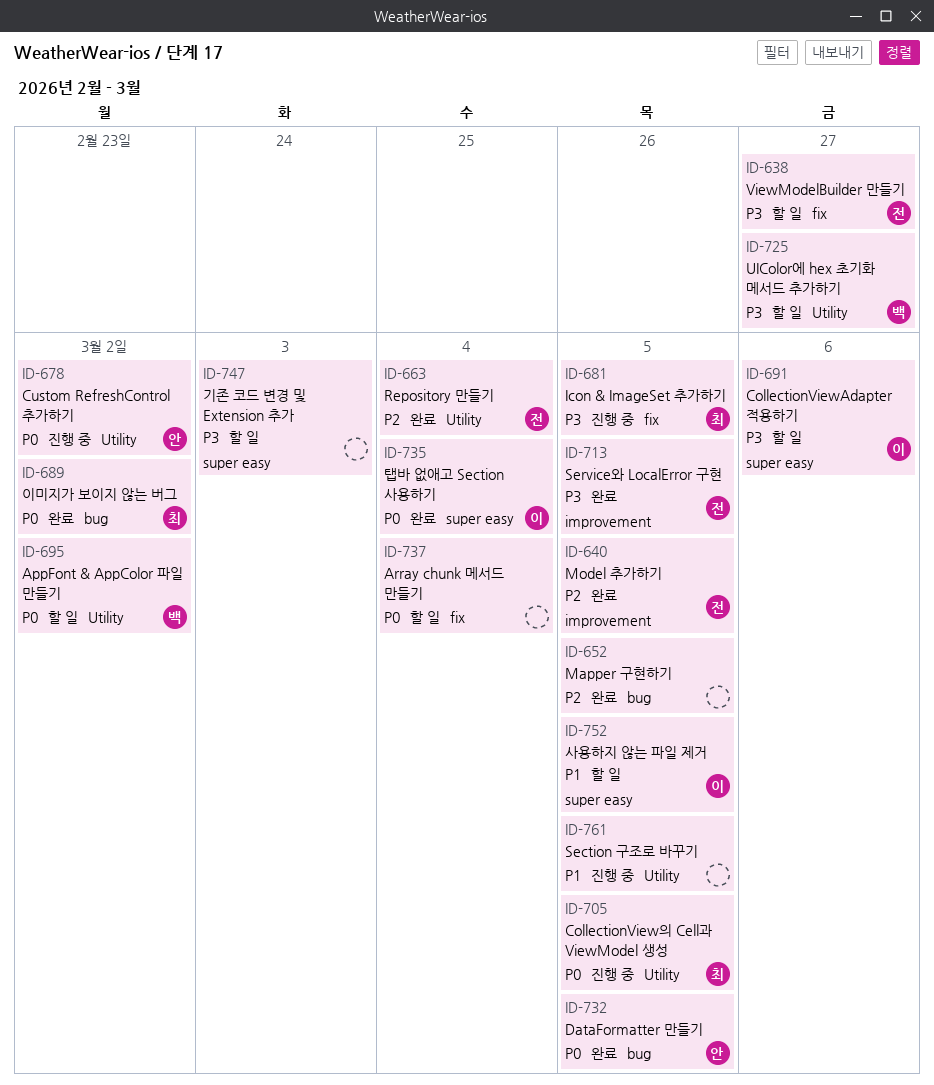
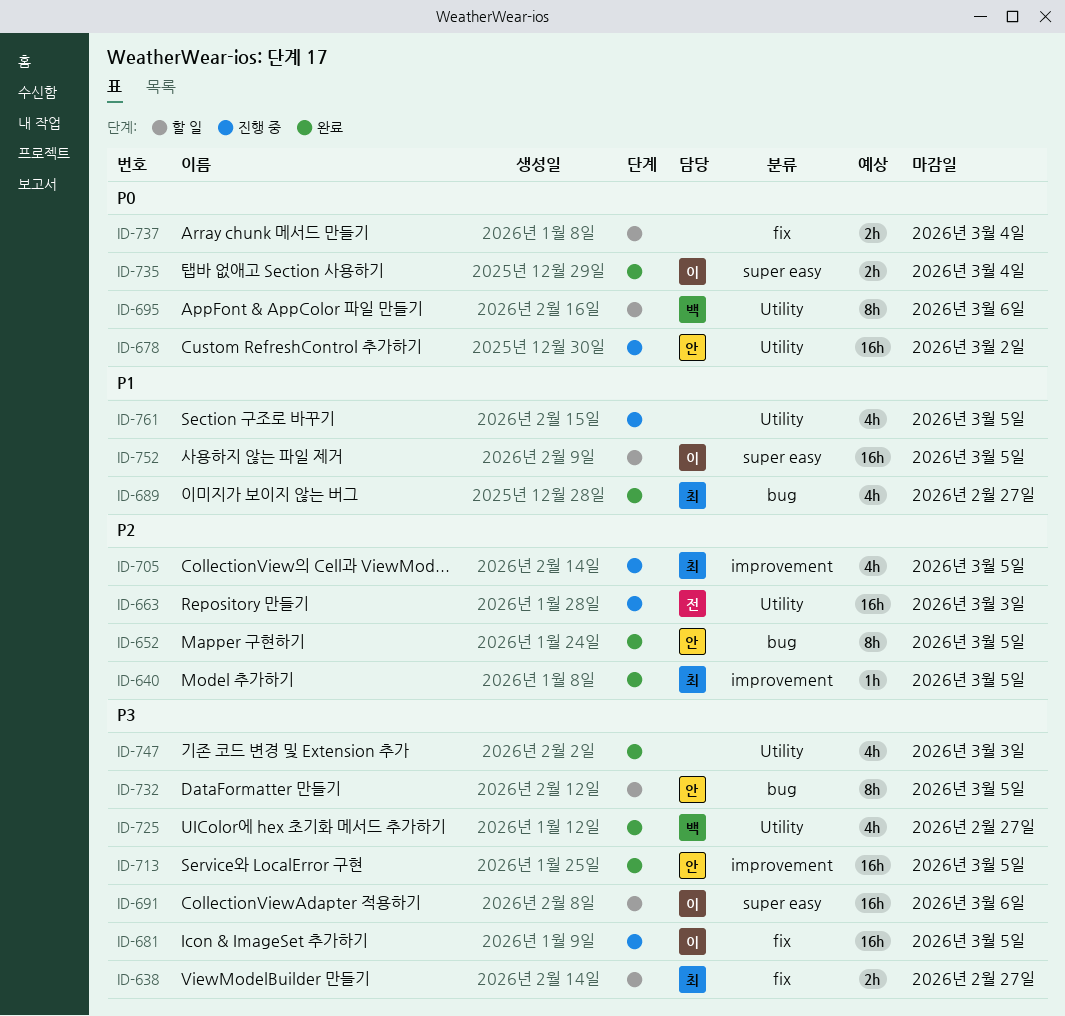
ID-638, owner: 전 -> 최
ID-640, owner: 전 -> 최
ID-652, owner: none -> 안
ID-663, status: 완료 -> 진행 중
ID-663, due: Mar 4 -> Mar 3
ID-681, owner: 최 -> 이
ID-689, priority: P0 -> P1
ID-689, due: Mar 2 -> Feb 27
ID-695, due: Mar 2 -> Mar 6
ID-705, priority: P0 -> P2
ID-705, label: Utility -> improvement
ID-713, owner: 전 -> 안
ID-725, status: 할 일 -> 완료
ID-732, status: 완료 -> 할 일
ID-732, priority: P0 -> P3
ID-747, status: 할 일 -> 완료
ID-747, label: super easy -> Utility

